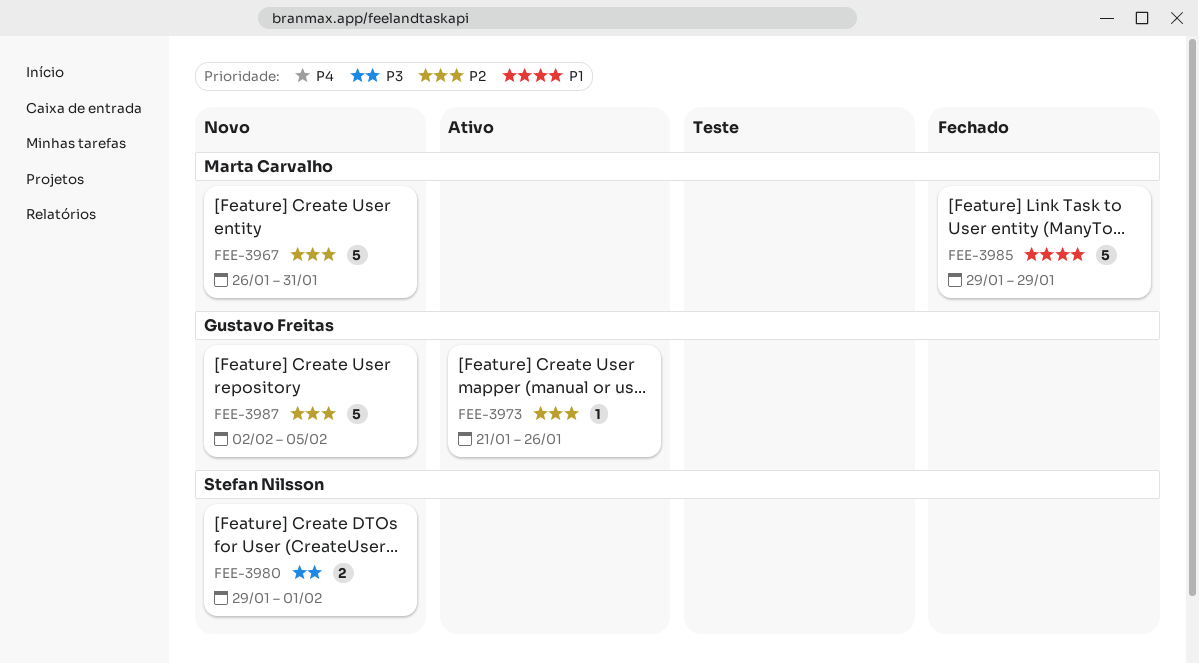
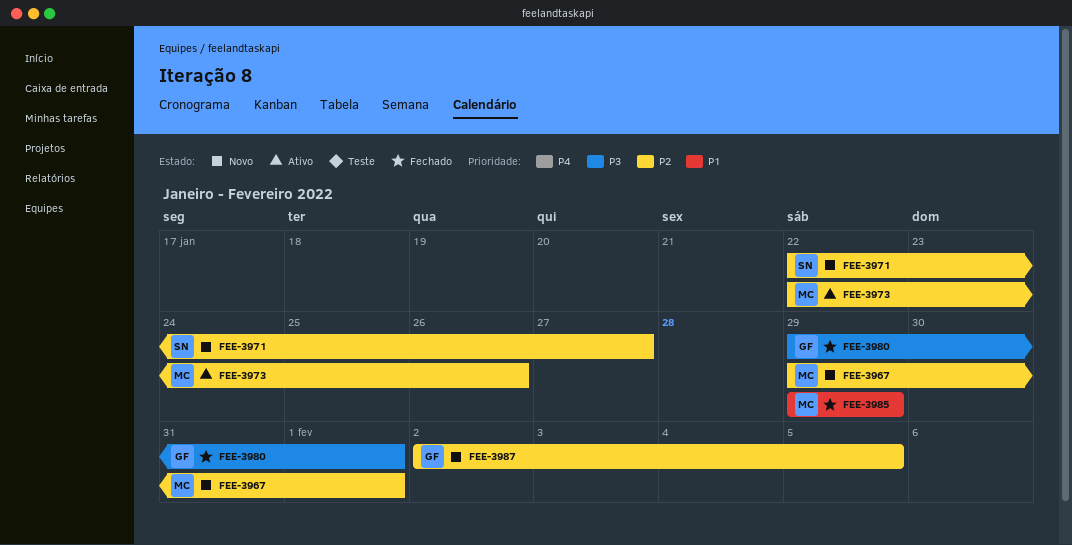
FEE-3967, start: Jan 26 -> Jan 29
FEE-3967, due: Jan 31 -> Feb 1
FEE-3971: none -> present
FEE-3973, owner: Gustavo Freitas -> Marta Carvalho
FEE-3973, start: Jan 21 -> Jan 22
FEE-3980, status: Novo -> Fechado
FEE-3980, owner: Stefan Nilsson -> Gustavo Freitas

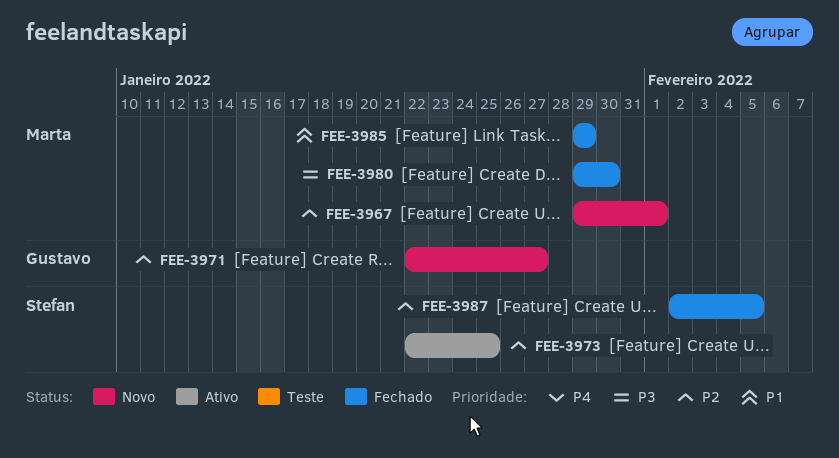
FEE-3971, owner: Stefan -> Gustavo
FEE-3973, owner: Marta -> Stefan
FEE-3973, due: Jan 26 -> Jan 25
FEE-3980, owner: Gustavo -> Marta
FEE-3980, due: Feb 1 -> Jan 30
FEE-3987, status: Novo -> Fechado
FEE-3987, owner: Gustavo -> Stefan

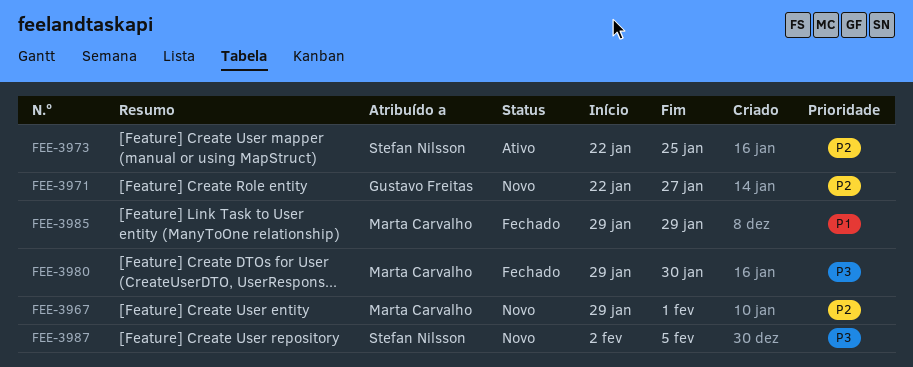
FEE-3987, status: Fechado -> Novo
FEE-3987, priority: P2 -> P3

